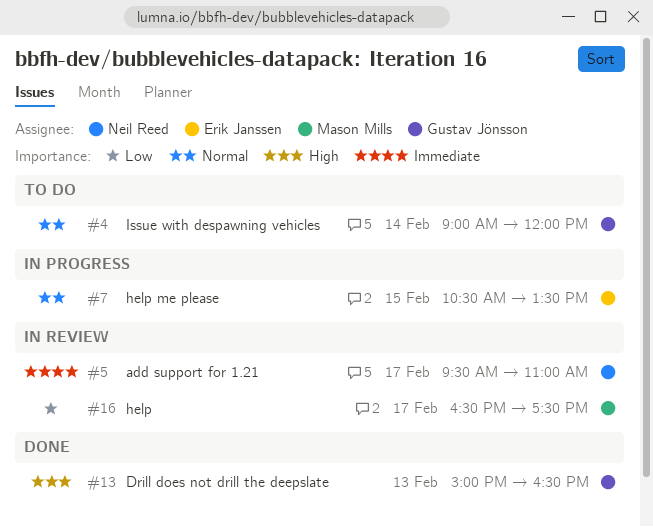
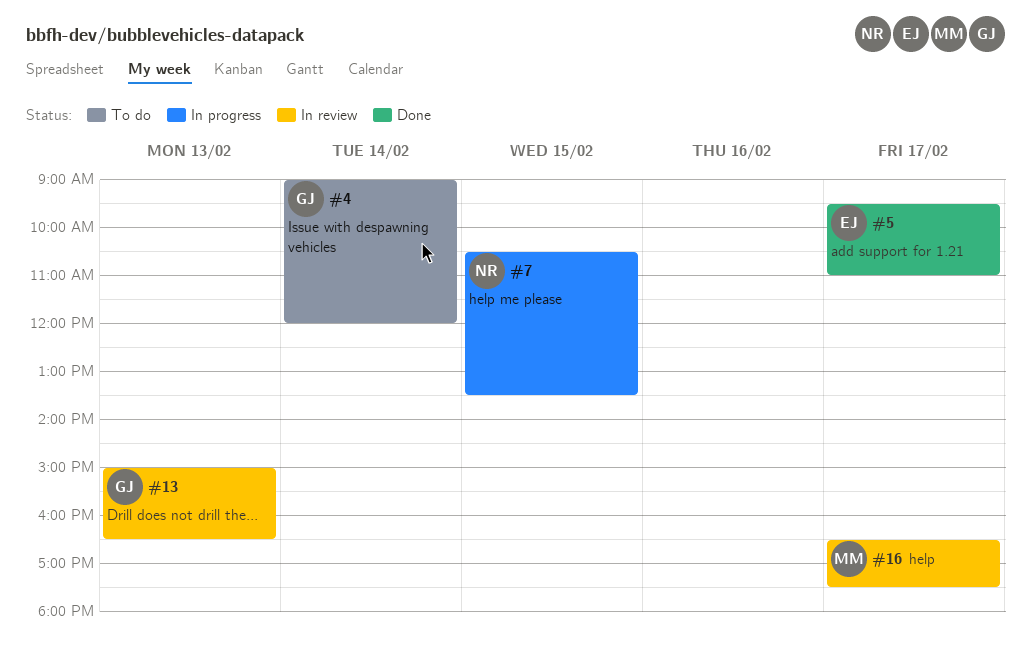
#5, status: In review -> Done
#5, owner: Neil Reed -> Erik Janssen
#7, owner: Erik Janssen -> Neil Reed
#13, status: Done -> In review

